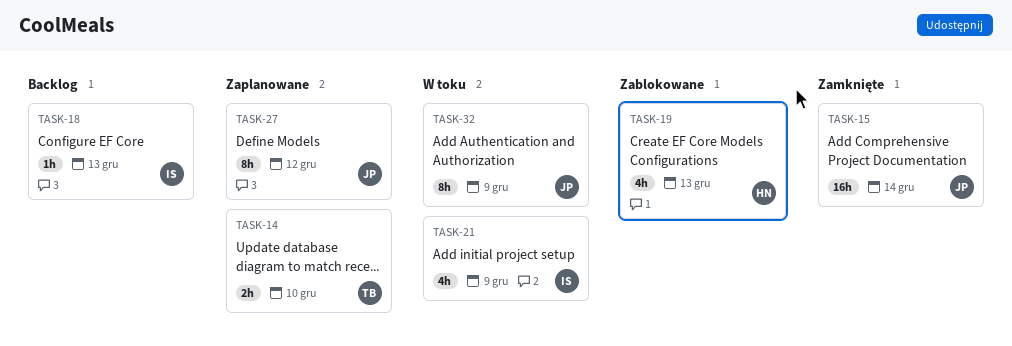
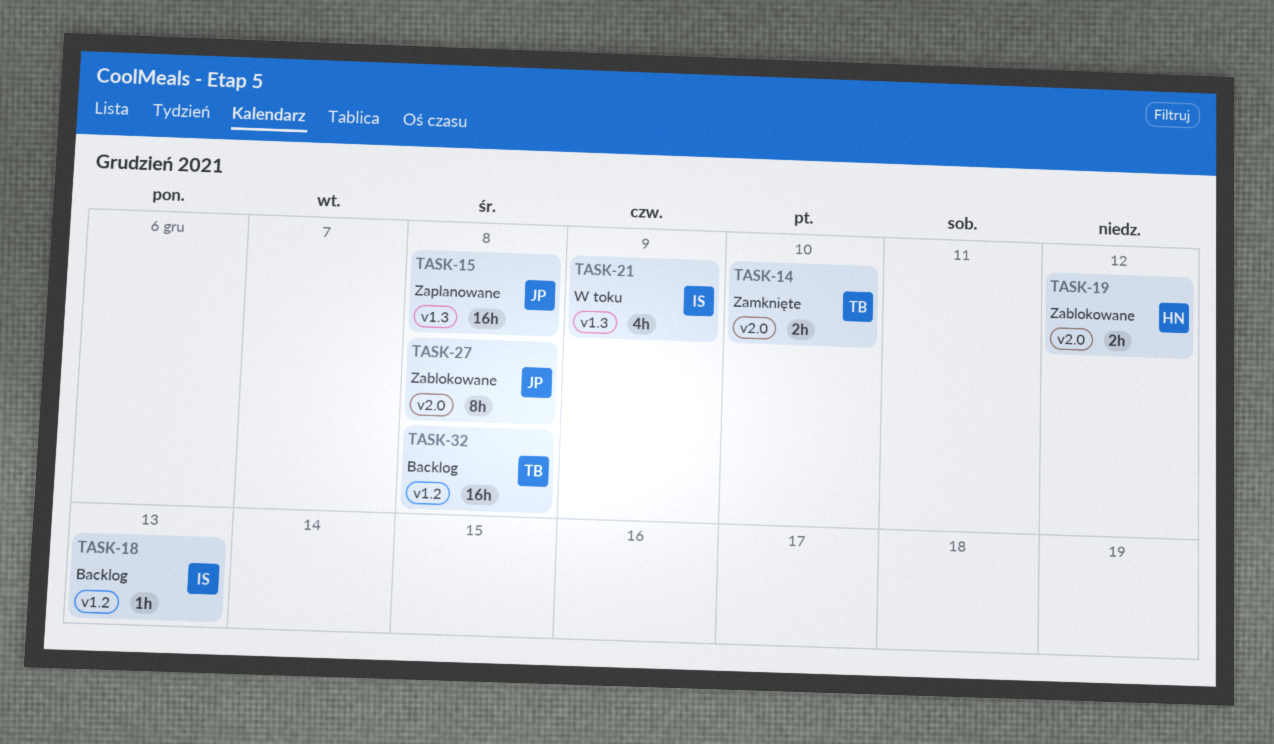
TASK-14, status: Zaplanowane -> Zamknięte
TASK-15, status: Zamknięte -> Zaplanowane
TASK-15, due: Dec 14 -> Dec 8
TASK-19, estimate: 4h -> 2h
TASK-19, due: Dec 13 -> Dec 12
TASK-27, status: Zaplanowane -> Zablokowane
TASK-27, due: Dec 12 -> Dec 8
TASK-32, status: W toku -> Backlog
TASK-32, owner: JP -> TB
TASK-32, estimate: 8h -> 16h
TASK-32, due: Dec 9 -> Dec 8

